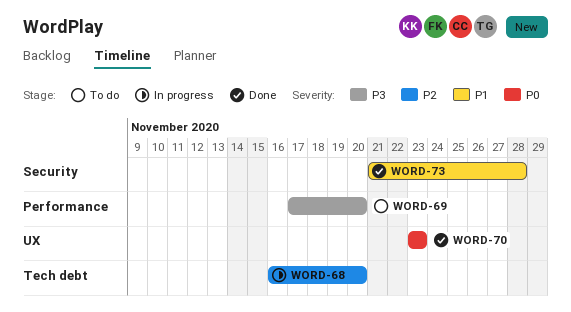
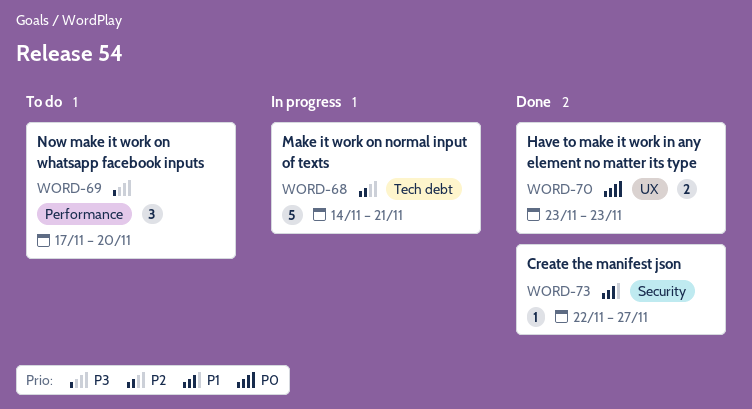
WORD-68, start: Nov 16 -> Nov 14
WORD-68, due: Nov 20 -> Nov 21
WORD-73, start: Nov 21 -> Nov 22
WORD-73, due: Nov 28 -> Nov 27

